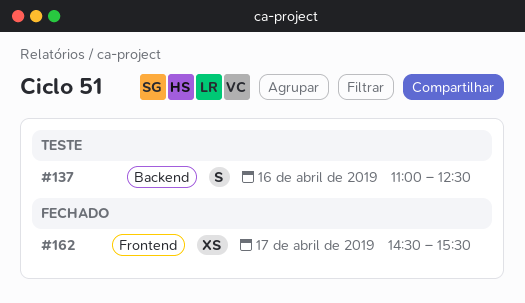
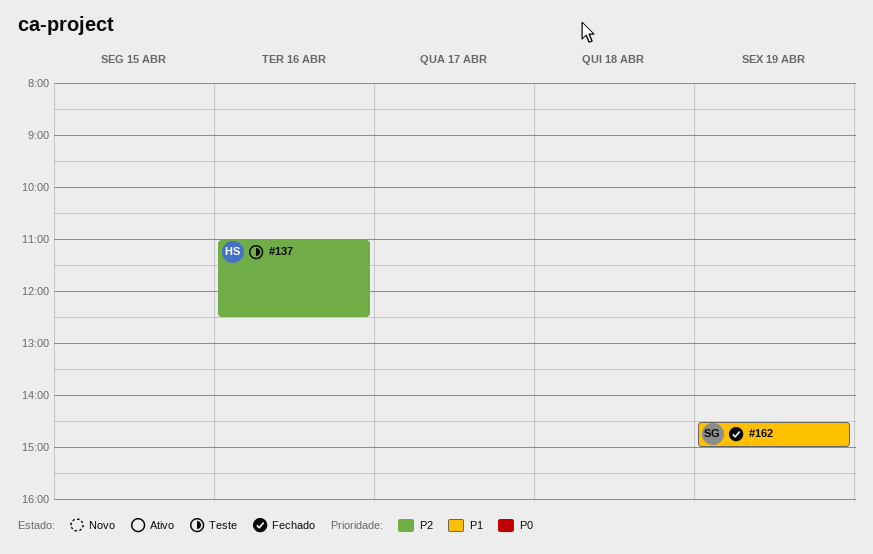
#162, day: Apr 17 -> Apr 19
#162, ends: 15:30 -> 15:00

